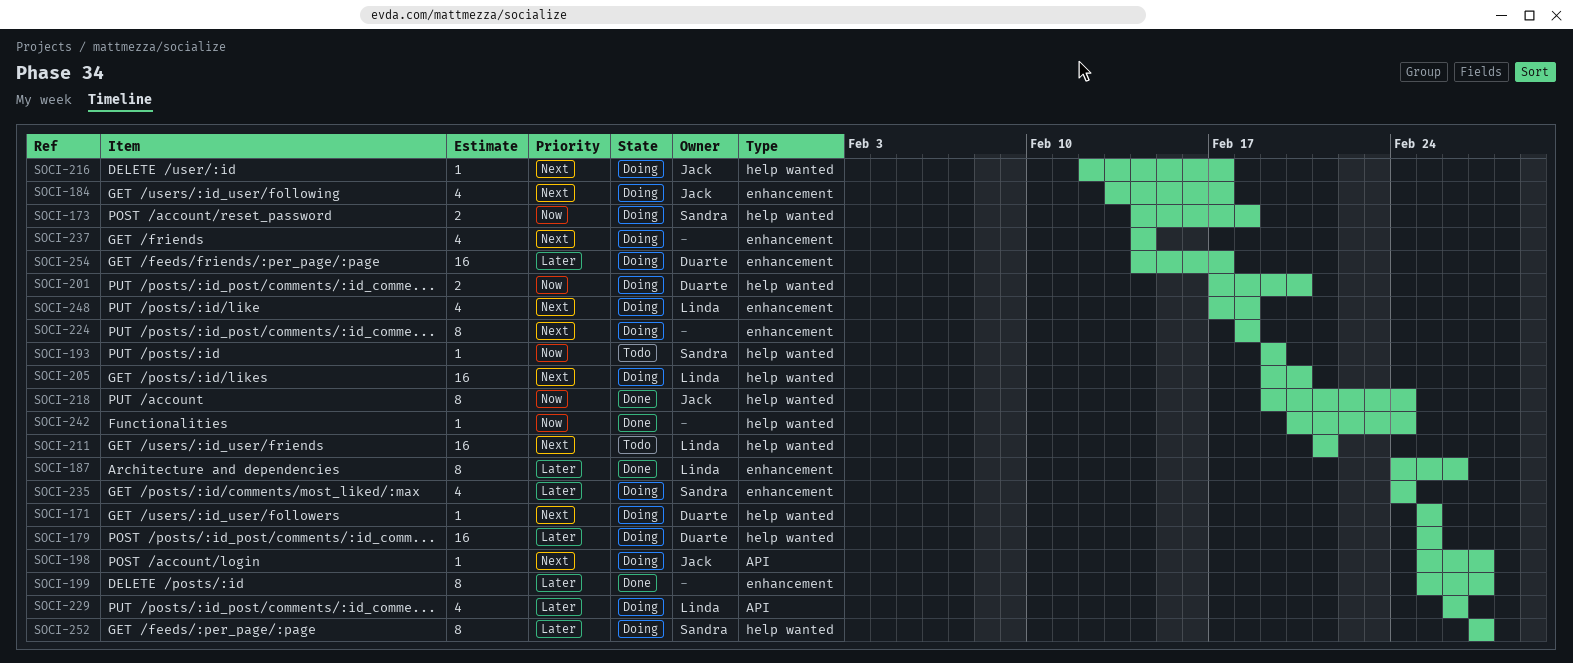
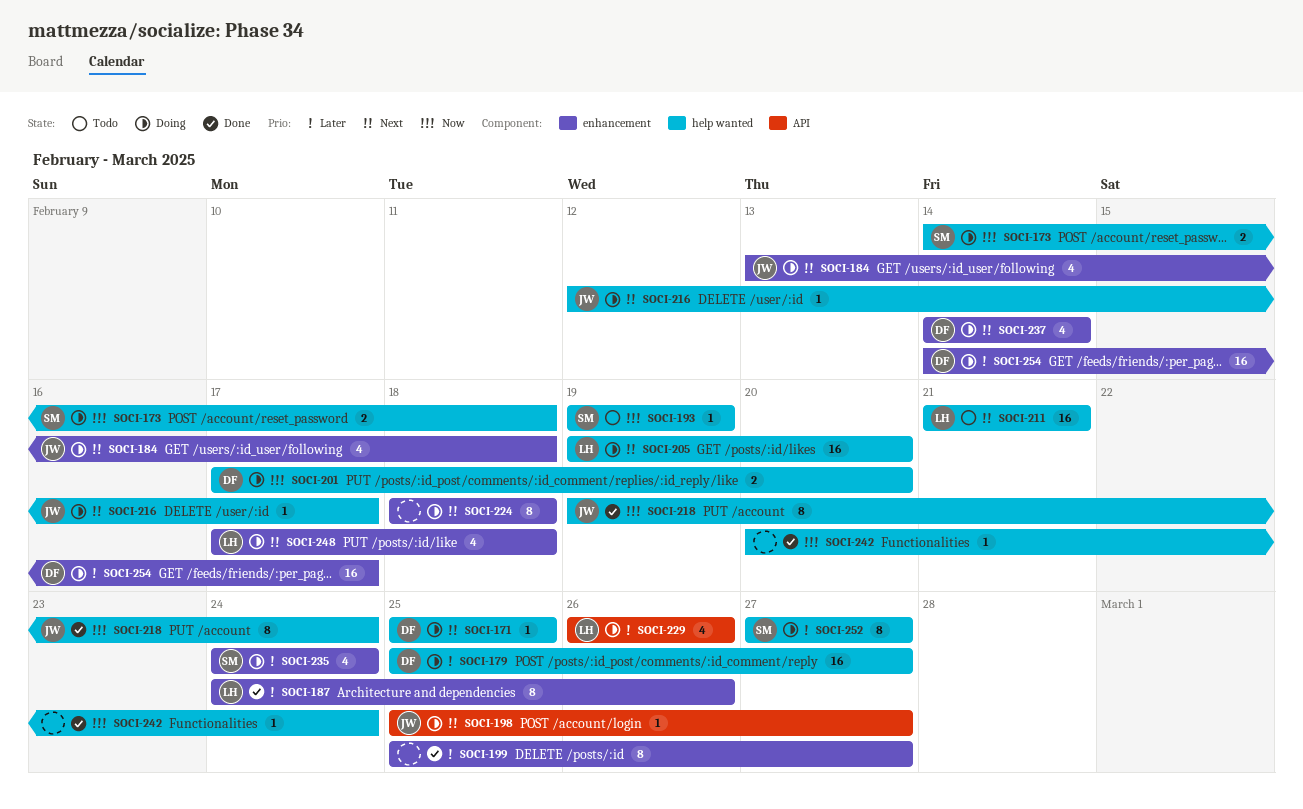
SOCI-179, due: Feb 25 -> Feb 27
SOCI-184, due: Feb 17 -> Feb 18
SOCI-237, owner: none -> Duarte

